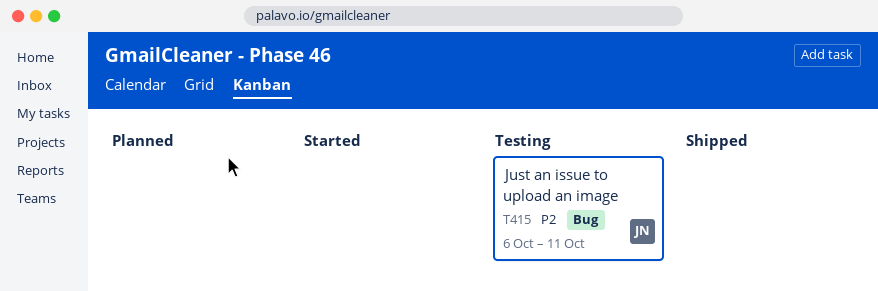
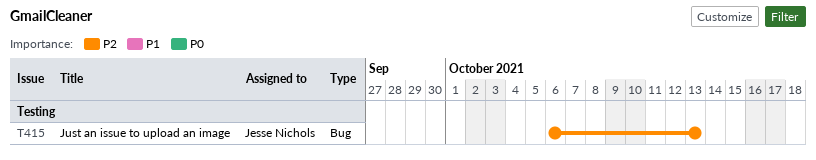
T415, due: Oct 11 -> Oct 13

